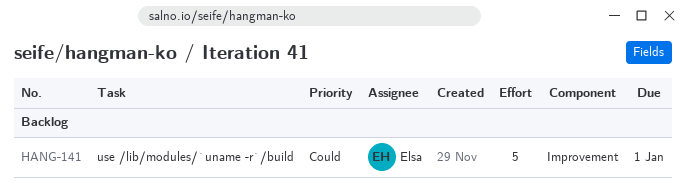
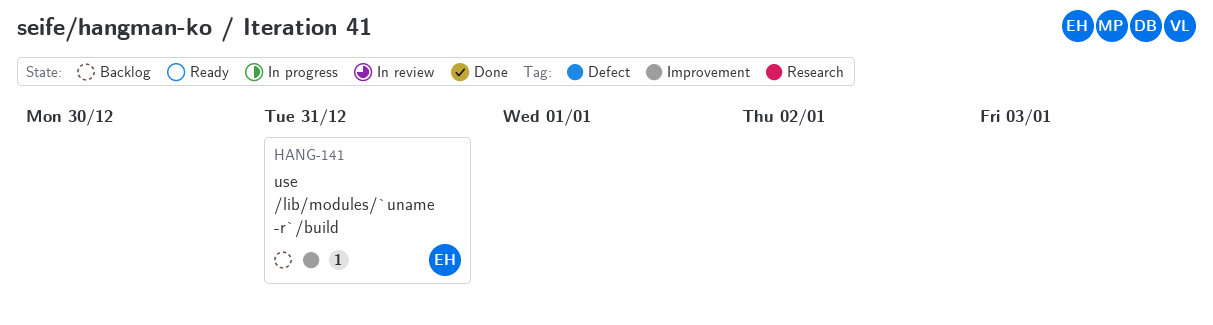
HANG-141, estimate: 5 -> 1
HANG-141, due: Jan 1 -> Dec 31

